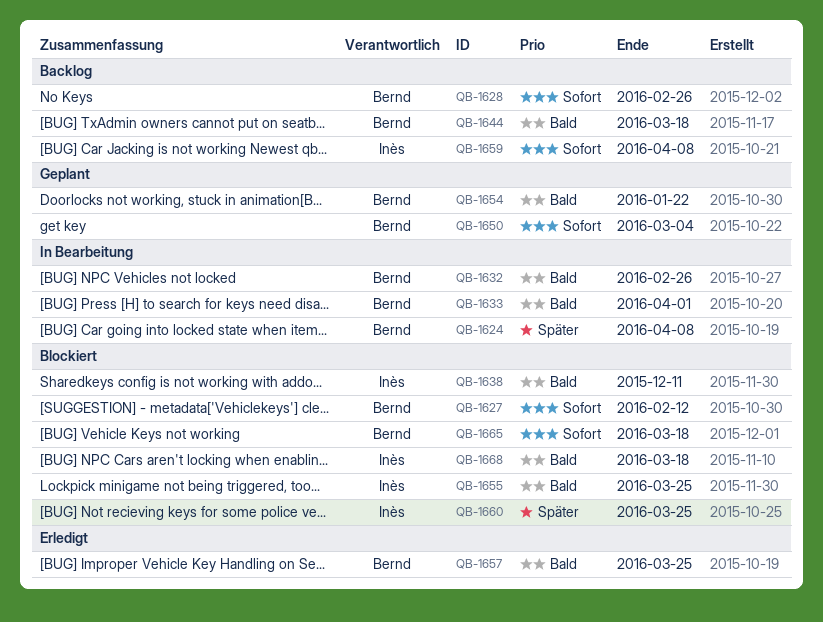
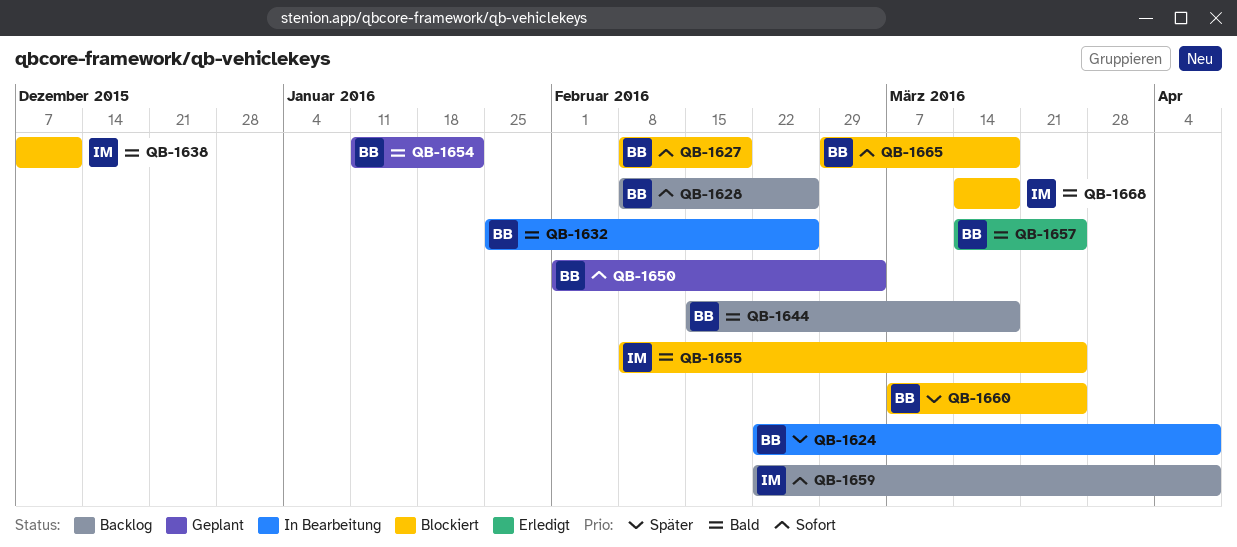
QB-1627, due: Feb 12 -> Feb 19
QB-1633: present -> none
QB-1660, owner: Inès -> Bernd

